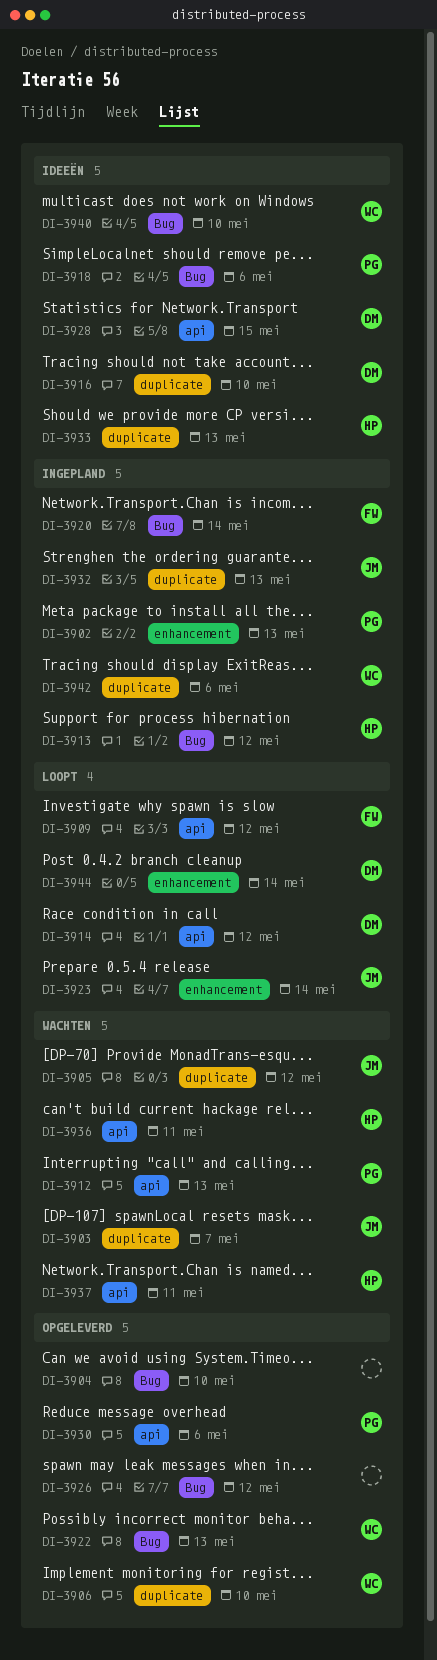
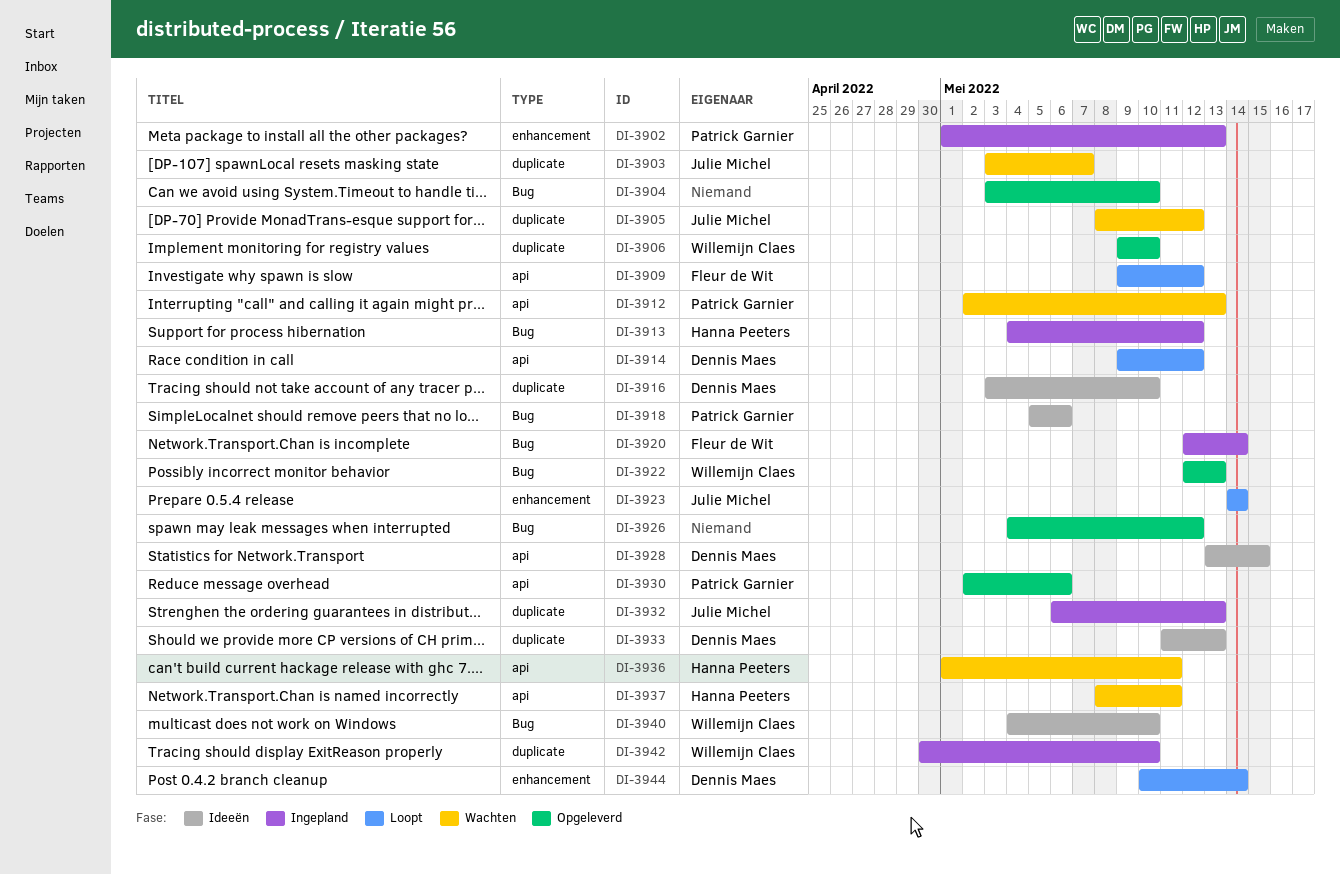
DI-3933, owner: Hanna Peeters -> Dennis Maes
DI-3942, due: May 6 -> May 10

